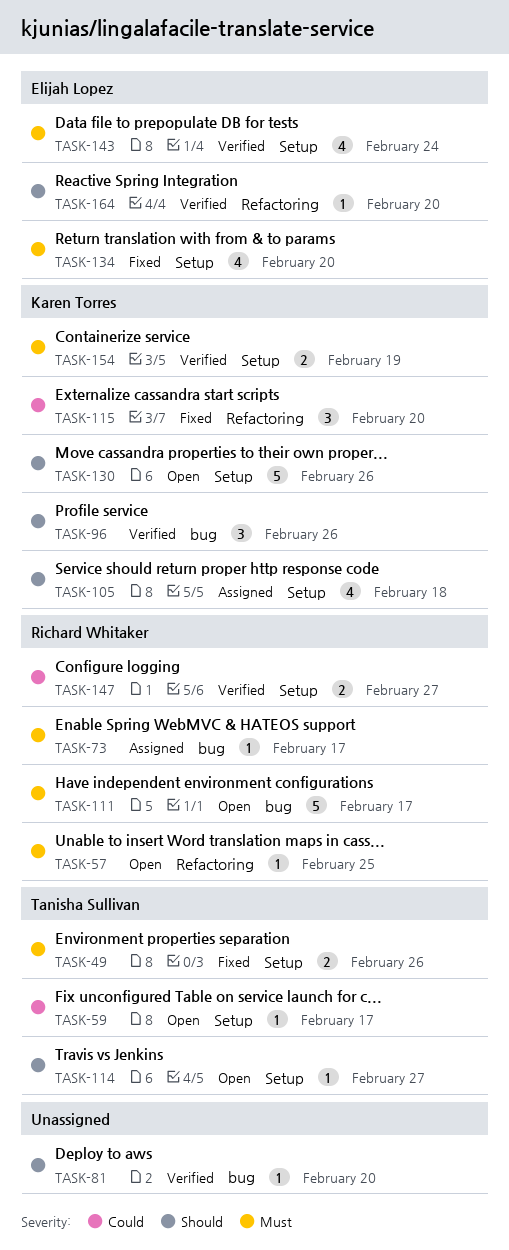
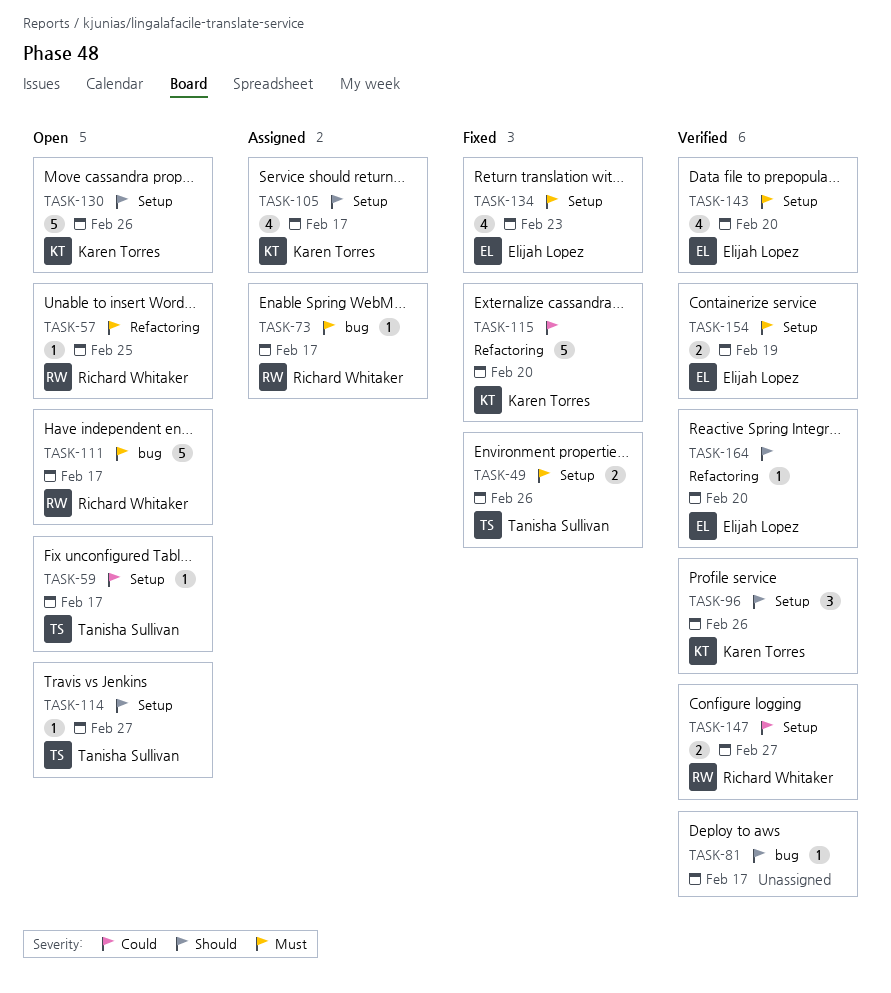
TASK-81, due: Feb 20 -> Feb 17
TASK-96, label: bug -> Setup
TASK-105, due: Feb 18 -> Feb 17
TASK-115, estimate: 3 -> 5
TASK-134, due: Feb 20 -> Feb 23
TASK-143, due: Feb 24 -> Feb 20
TASK-154, owner: Karen Torres -> Elijah Lopez

